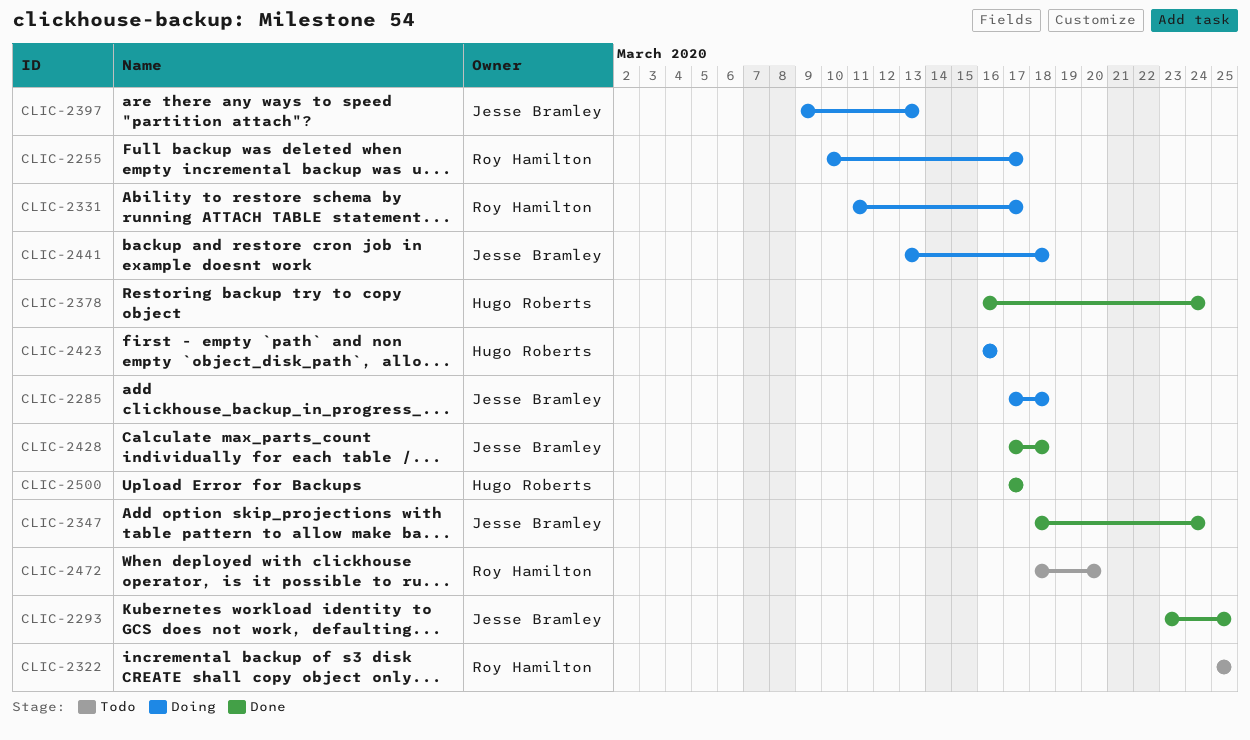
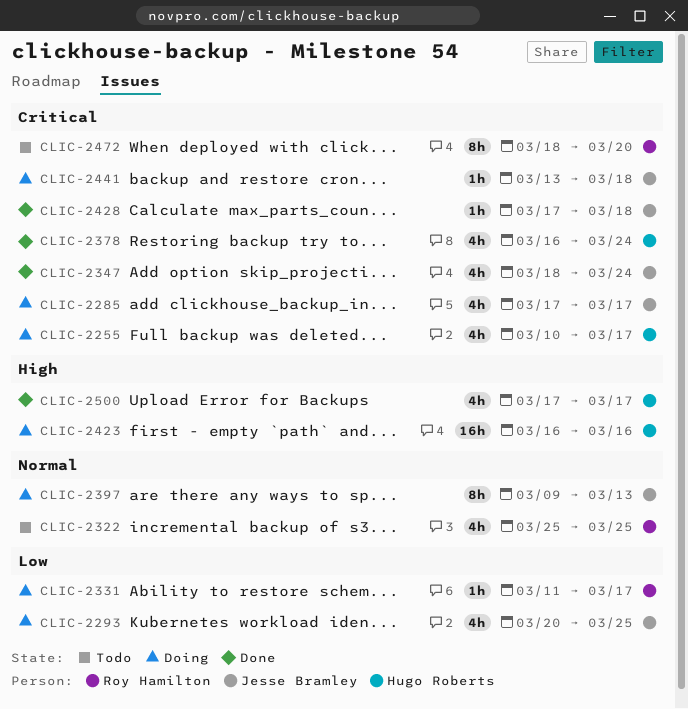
CLIC-2255, owner: Roy Hamilton -> Hugo Roberts
CLIC-2285, due: Mar 18 -> Mar 17
CLIC-2293, status: Done -> Doing
CLIC-2293, start: Mar 23 -> Mar 20

